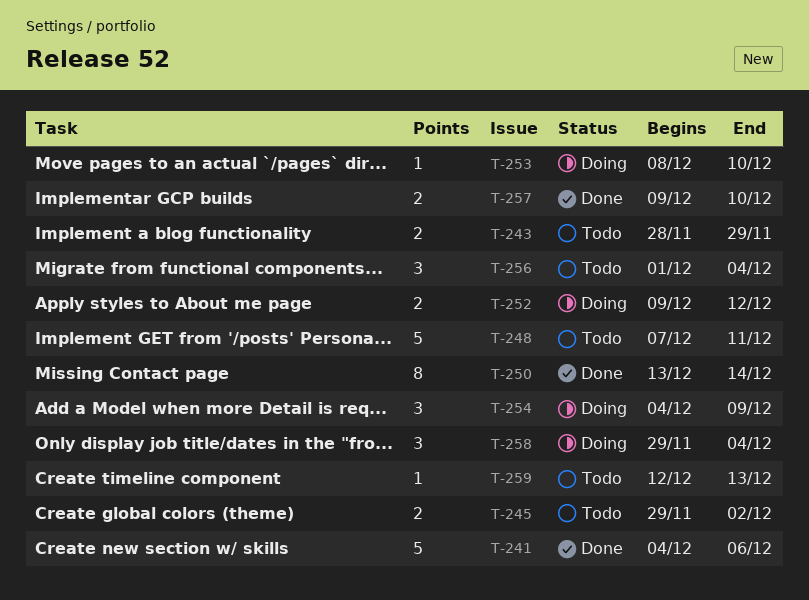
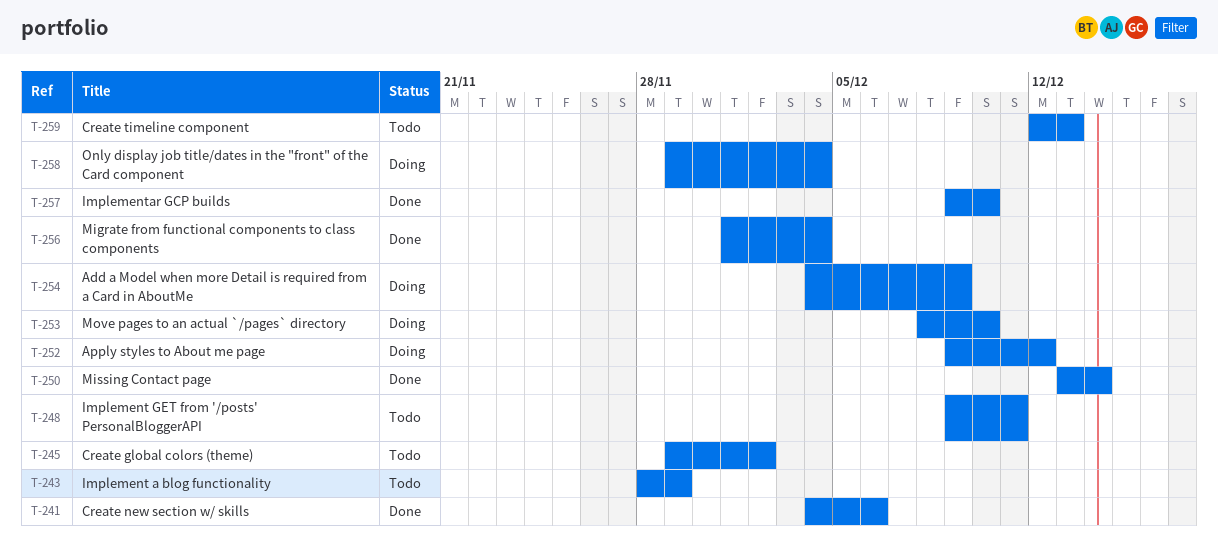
T-248, start: Dec 7 -> Dec 9
T-256, status: Todo -> Done

